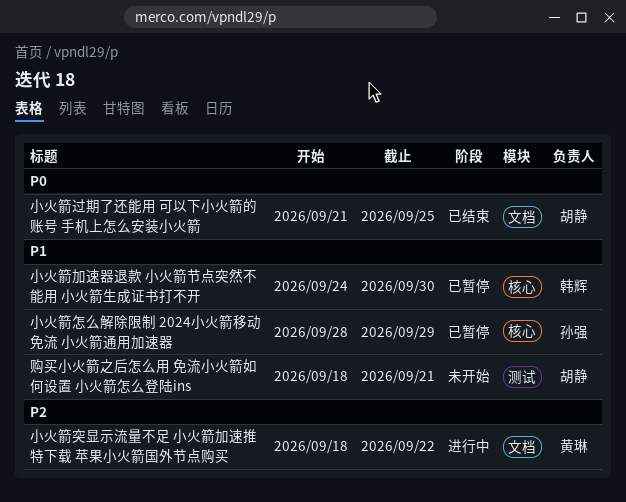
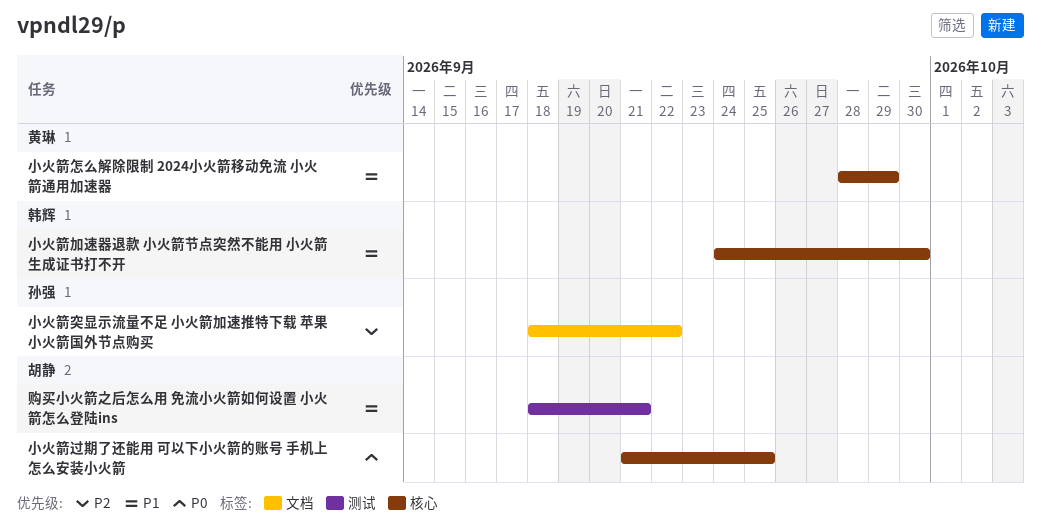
小火箭怎么解除限制 2024小火箭移动免流 小火箭通用加速器, owner: 孙强 -> 黄琳
小火箭突显示流量不足 小火箭加速推特下载 苹果小火箭国外节点购买, owner: 黄琳 -> 孙强
小火箭过期了还能用 可以下小火箭的账号 手机上怎么安装小火箭, label: 文档 -> 核心

